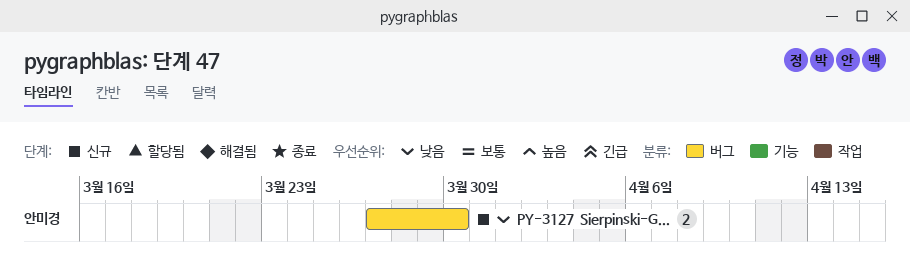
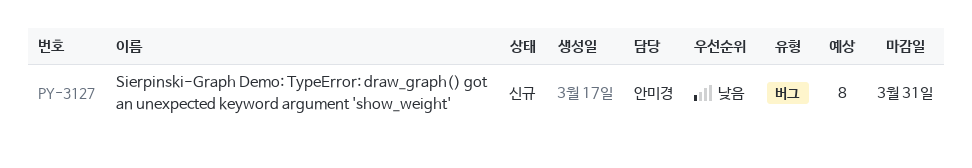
PY-3127, estimate: 2 -> 8
PY-3127, due: Mar 30 -> Mar 31

